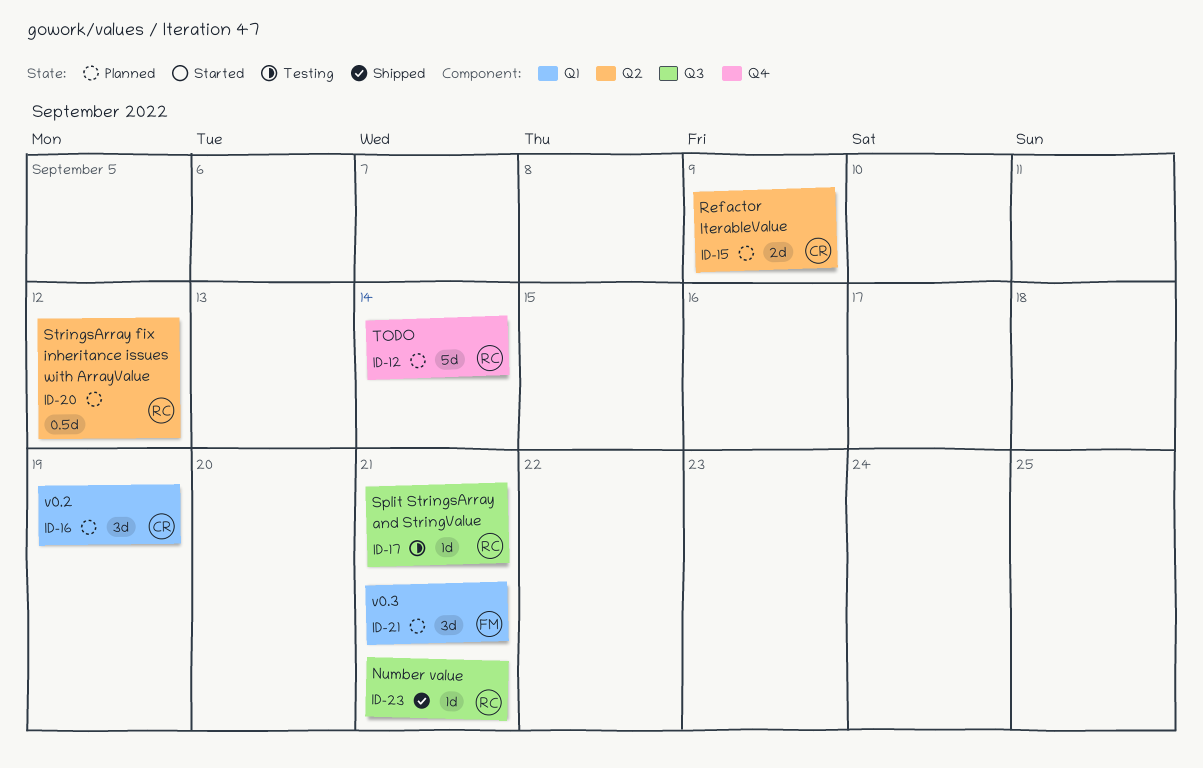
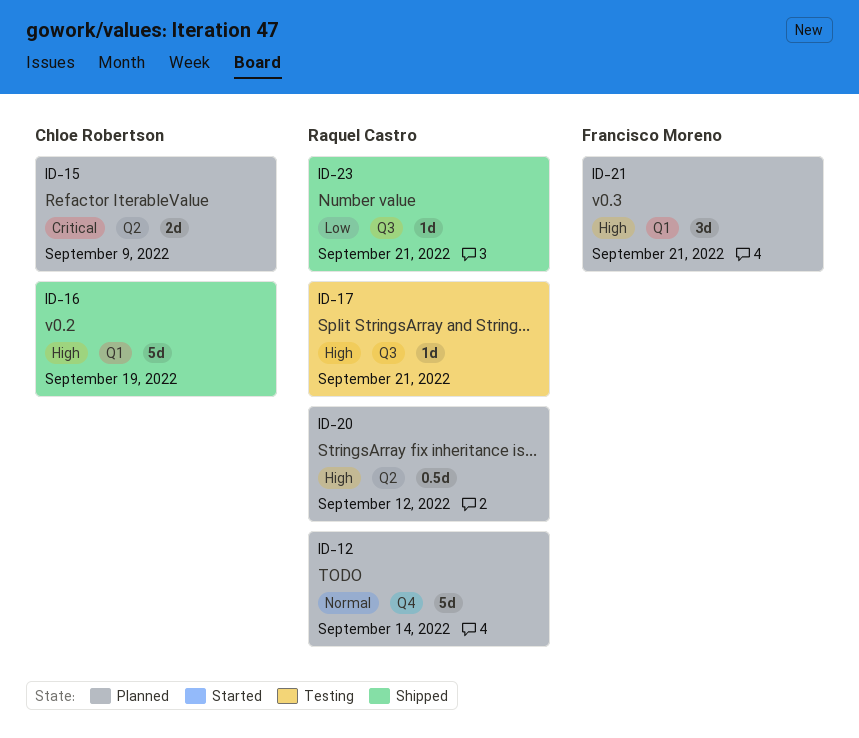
ID-16, status: Planned -> Shipped
ID-16, estimate: 3d -> 5d

